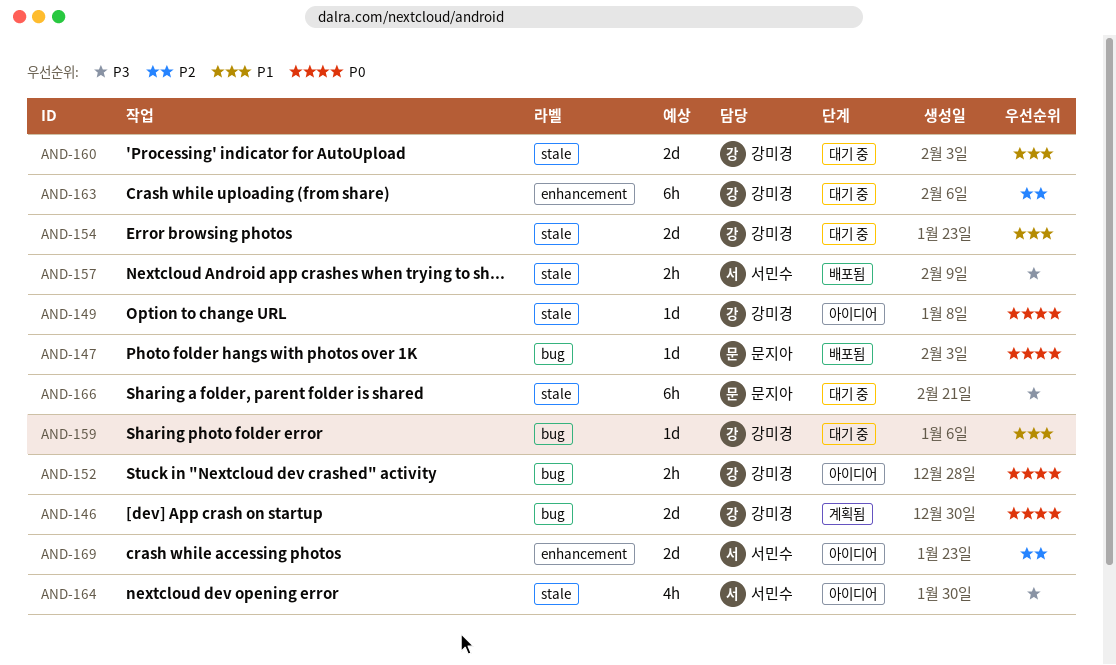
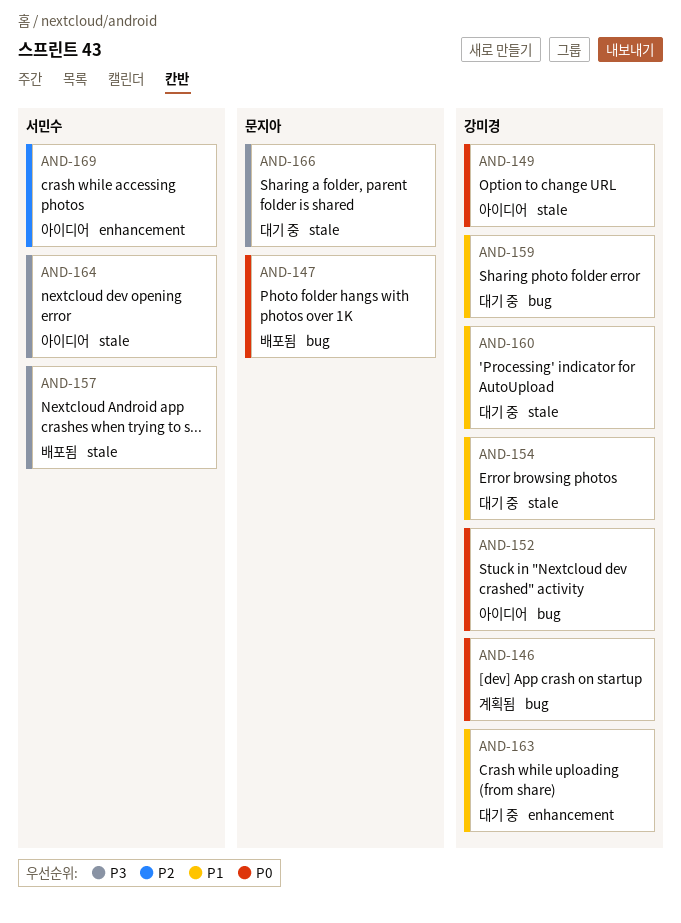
AND-163, priority: P2 -> P1

